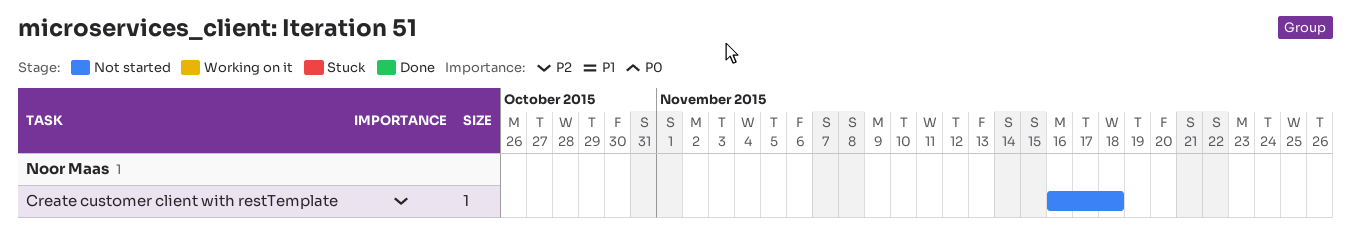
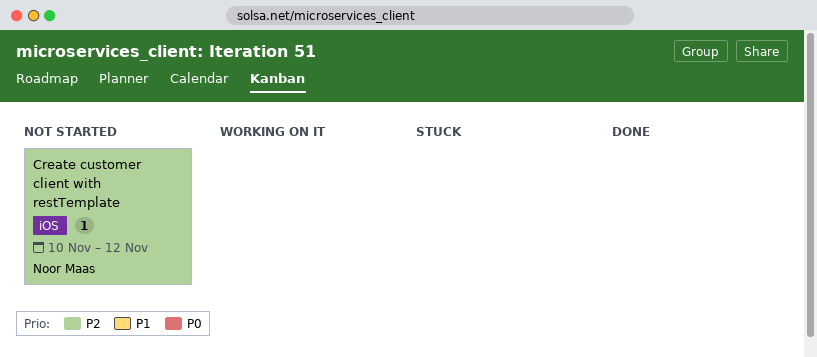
Create customer client with restTemplate, start: Nov 16 -> Nov 10
Create customer client with restTemplate, due: Nov 18 -> Nov 12

